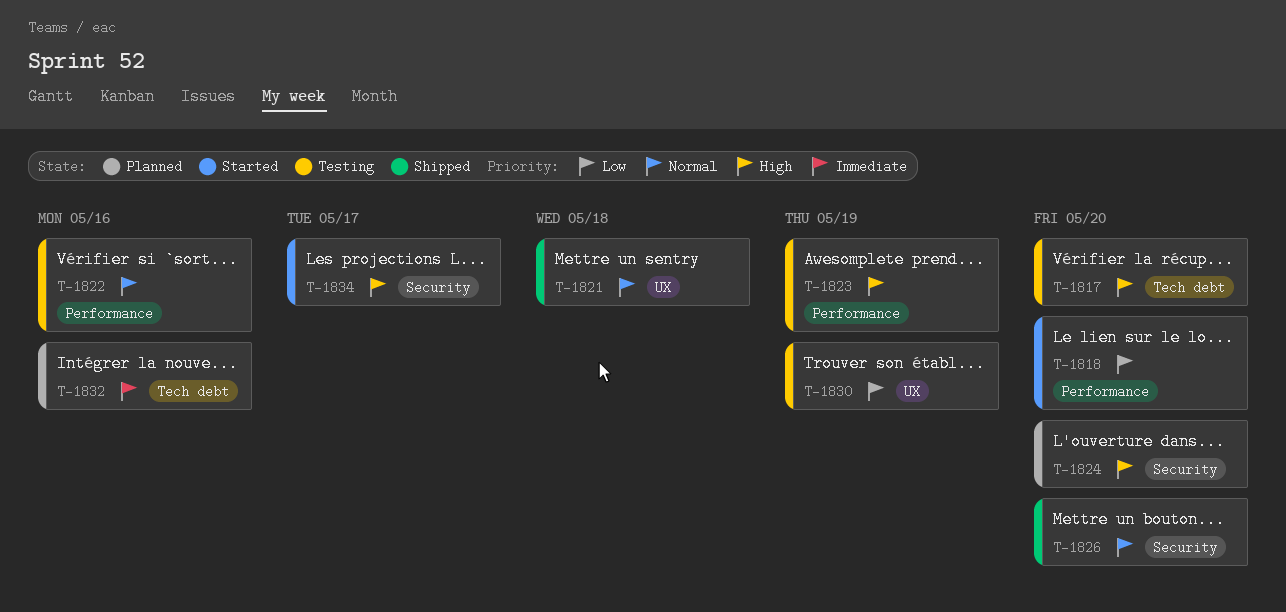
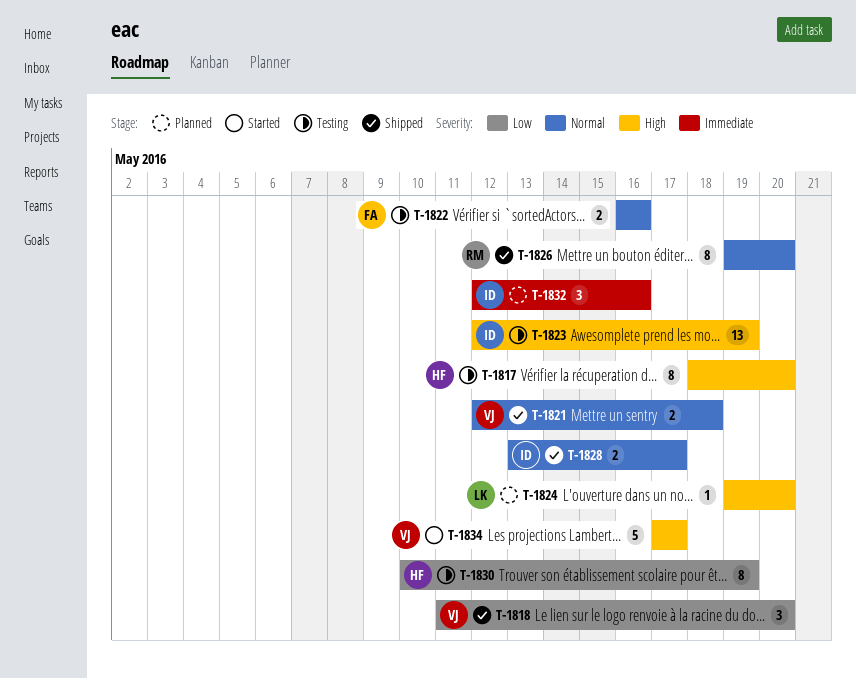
T-1818, status: Started -> Shipped
T-1828: none -> present

